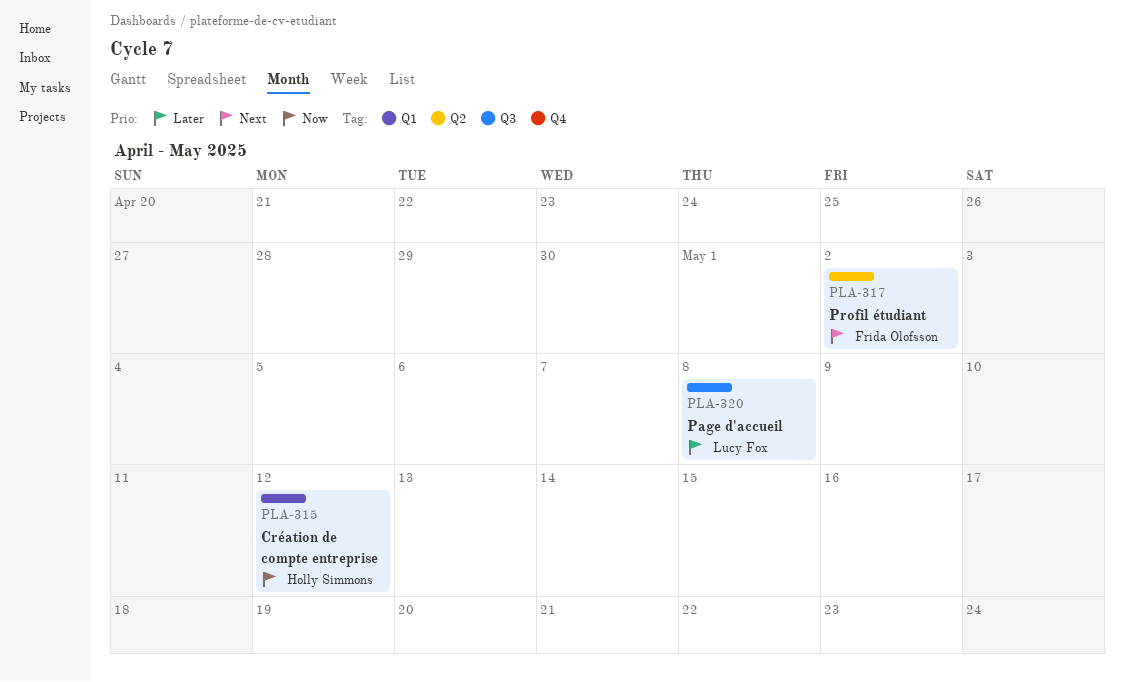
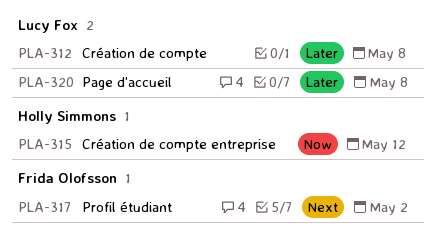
PLA-312: none -> present

